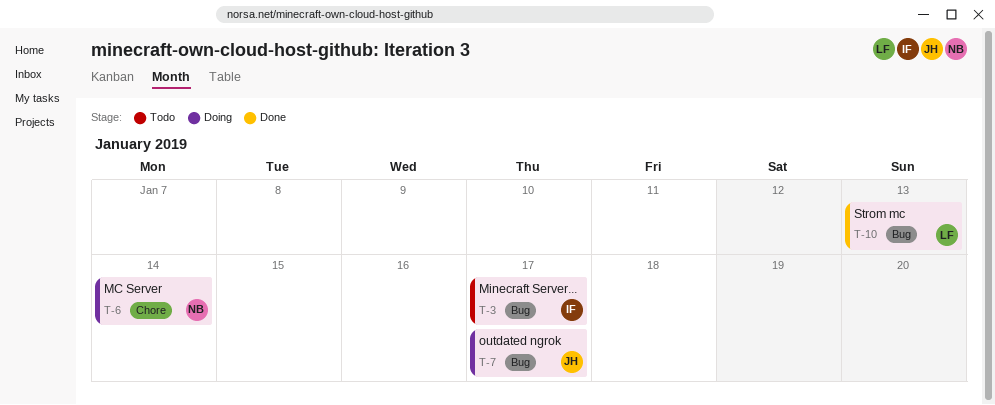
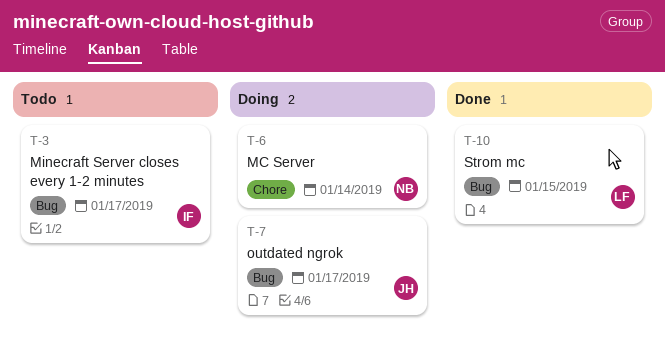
T-10, due: Jan 13 -> Jan 15

